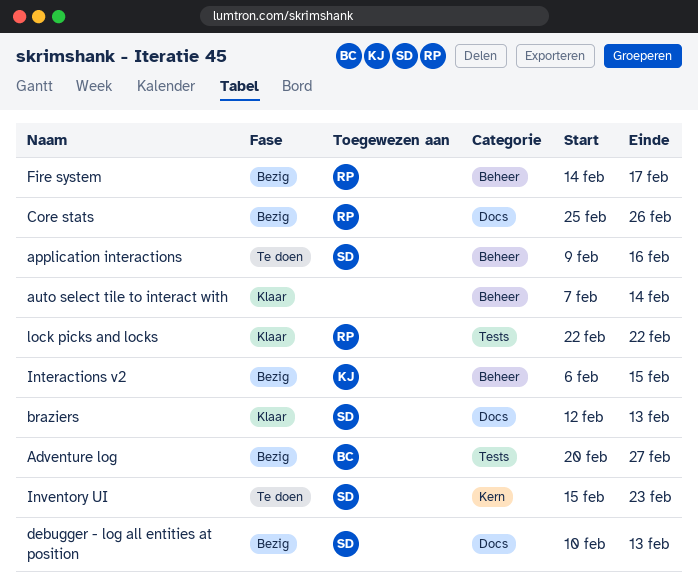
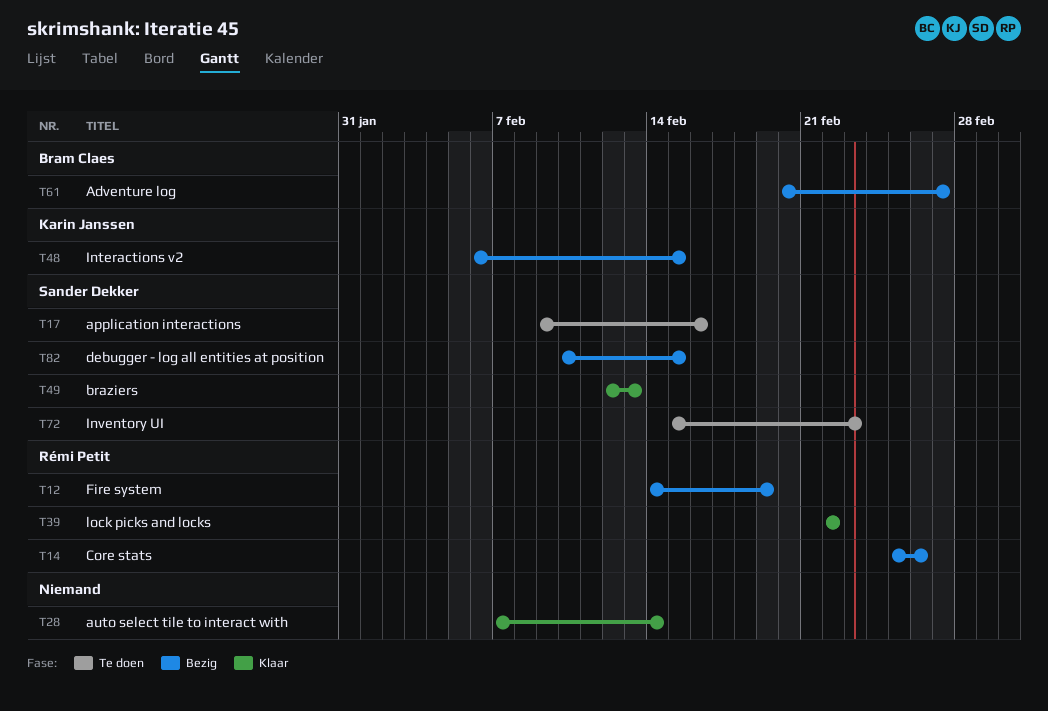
debugger - log all entities at position, due: Feb 13 -> Feb 15
Fire system, due: Feb 17 -> Feb 19

